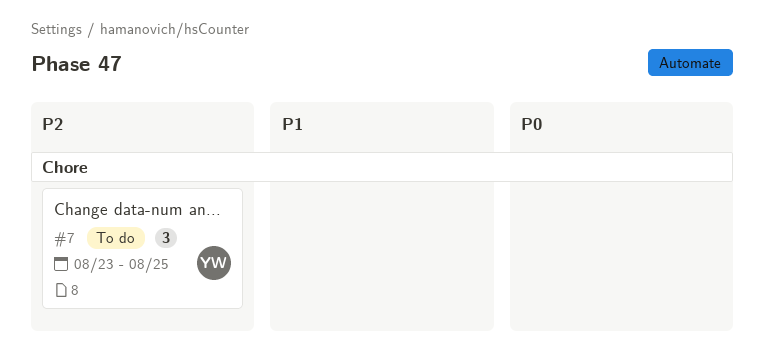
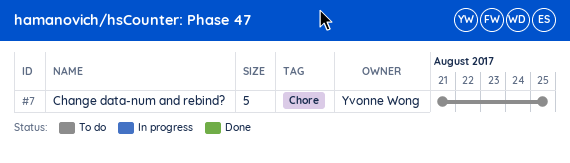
#7, estimate: 3 -> 5
#7, start: Aug 23 -> Aug 21

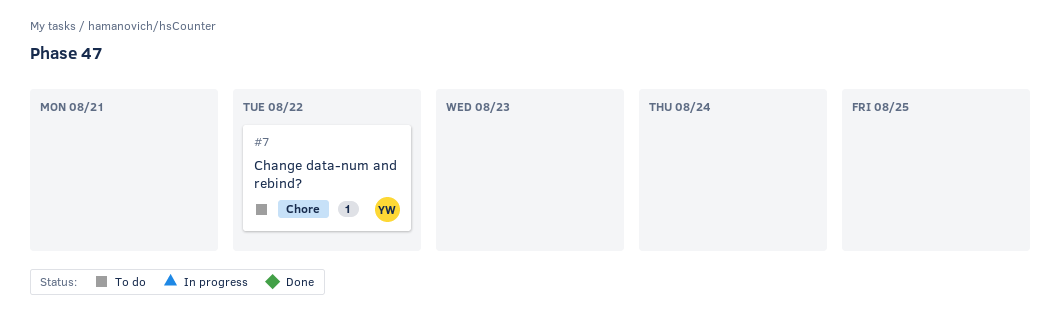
#7, estimate: 5 -> 1
#7, due: Aug 25 -> Aug 22

